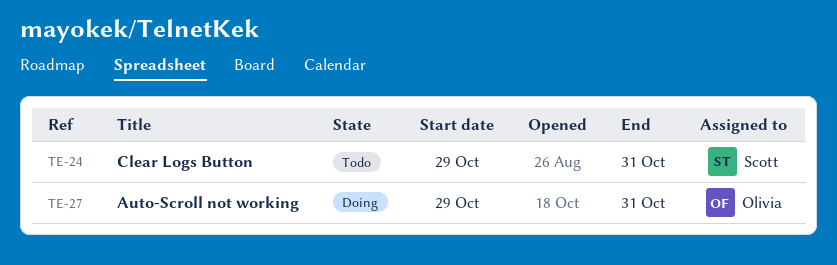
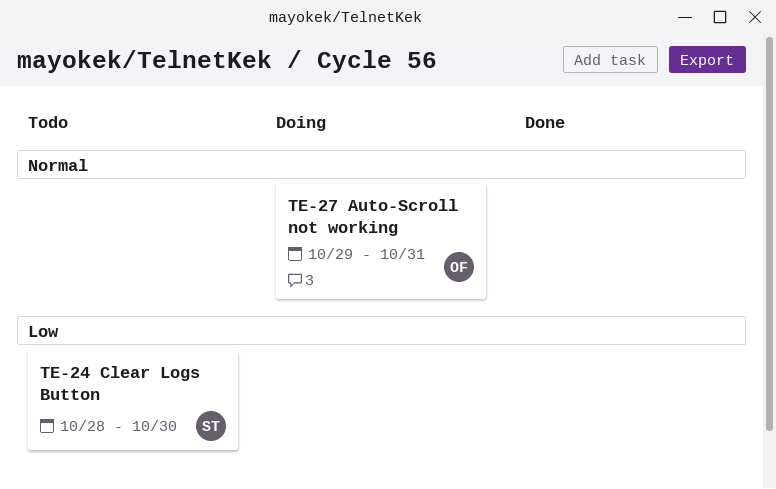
TE-24, start: Oct 29 -> Oct 28
TE-24, due: Oct 31 -> Oct 30

